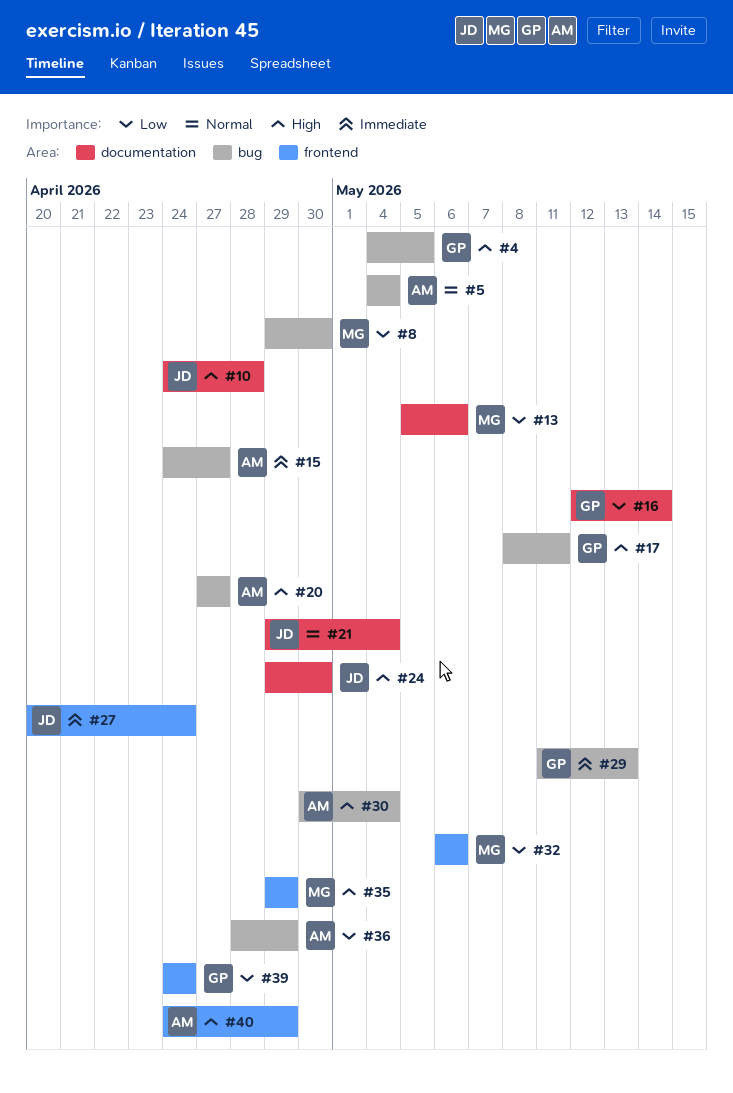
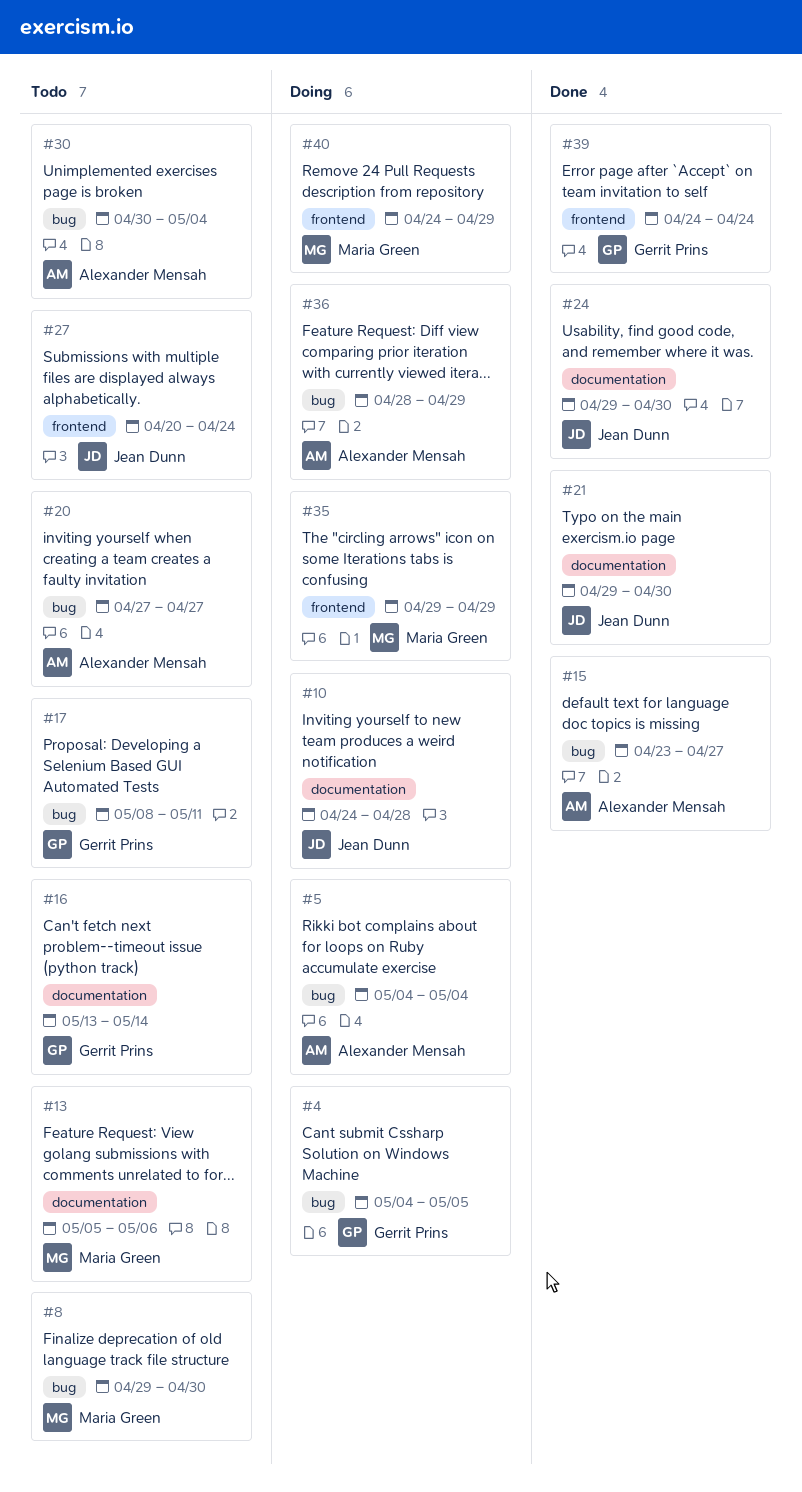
#15, start: Apr 24 -> Apr 23
#16, start: May 12 -> May 13
#21, due: May 4 -> Apr 30
#29: present -> none
#32: present -> none
#40, owner: Alexander Mensah -> Maria Green

